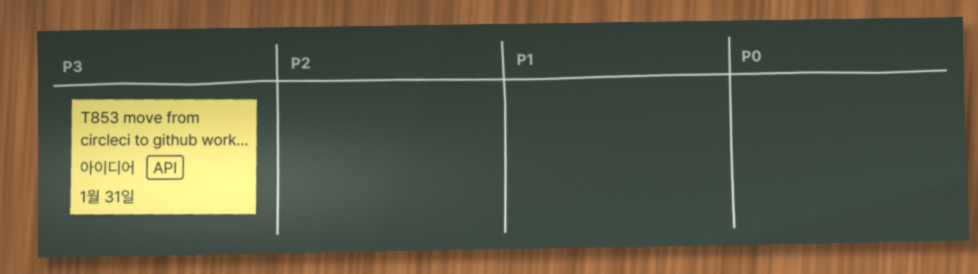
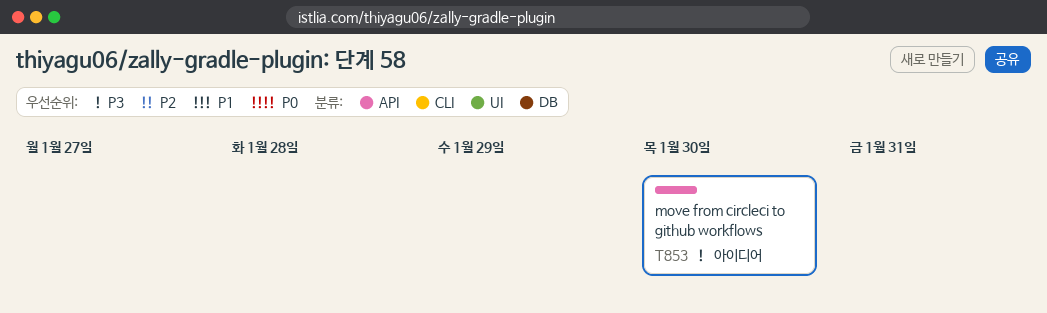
T853, due: Jan 31 -> Jan 30

